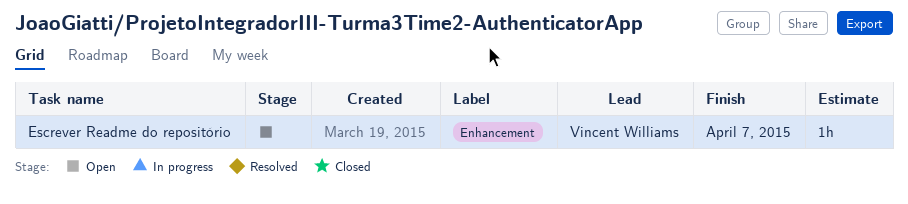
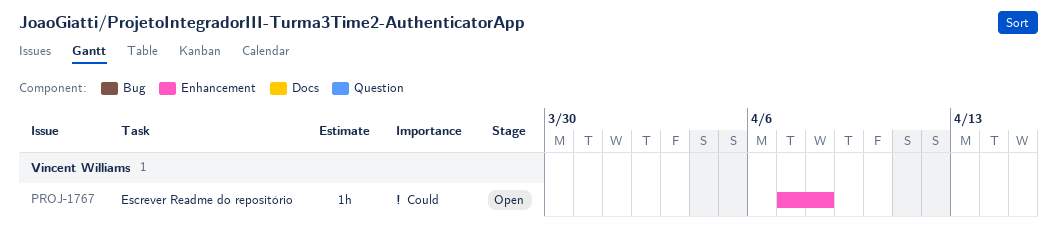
Escrever Readme do repositório, due: Apr 7 -> Apr 8

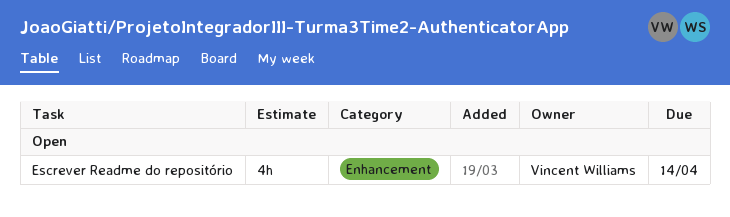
Escrever Readme do repositório, estimate: 1h -> 4h
Escrever Readme do repositório, due: Apr 8 -> Apr 14

